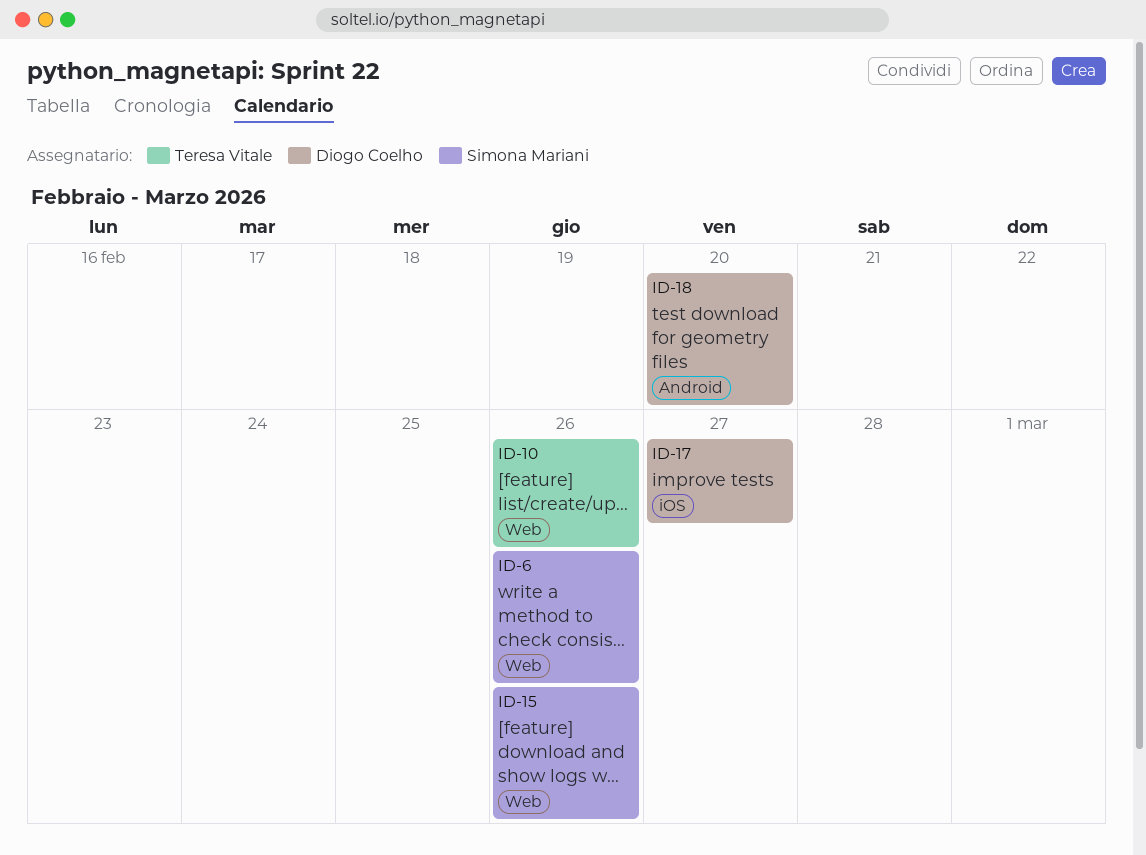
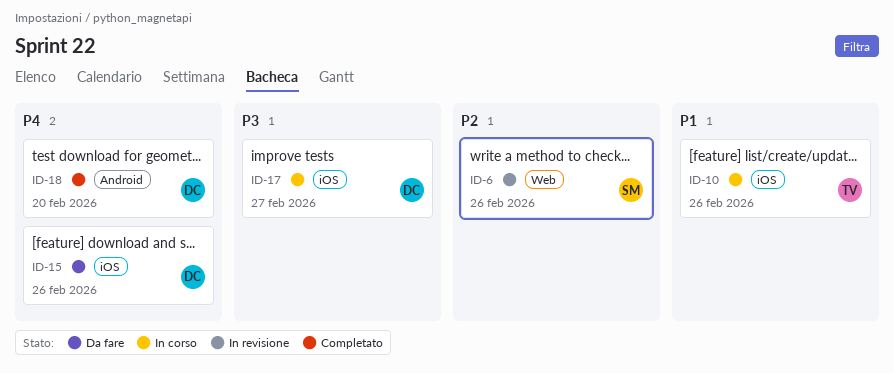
ID-10, label: Web -> iOS
ID-15, owner: Simona Mariani -> Diogo Coelho
ID-15, label: Web -> iOS

